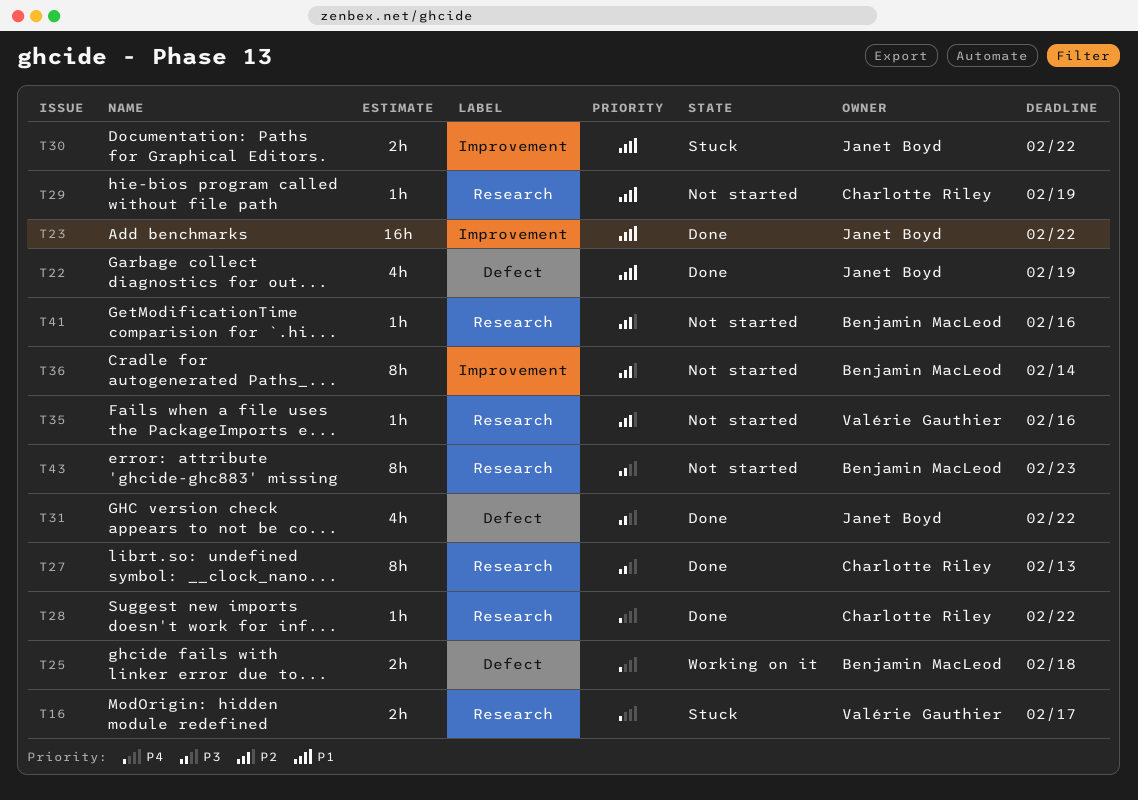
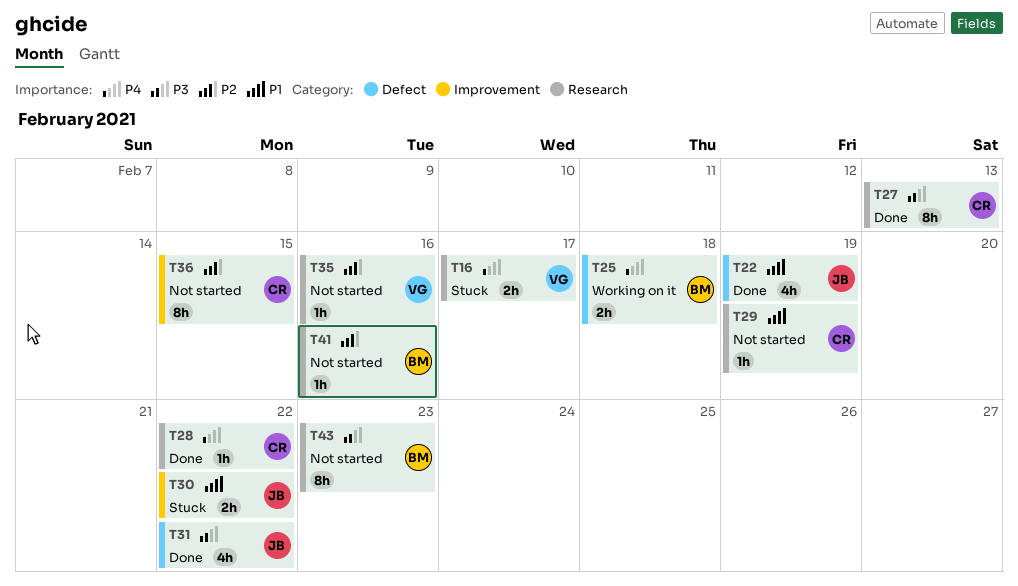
T23: present -> none
T36, owner: Benjamin MacLeod -> Charlotte Riley
T36, due: Feb 14 -> Feb 15

